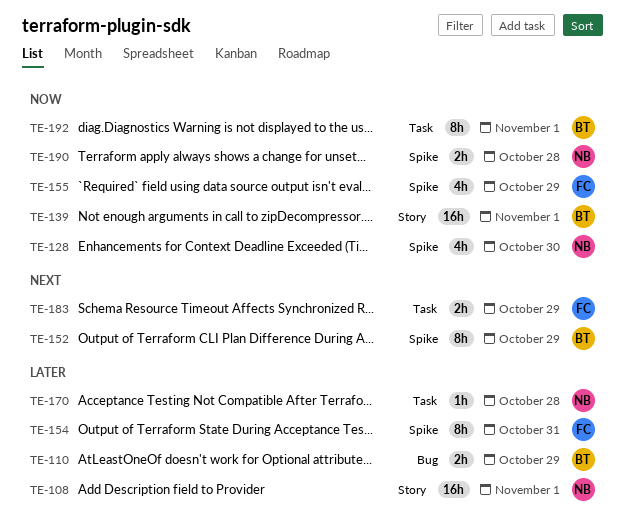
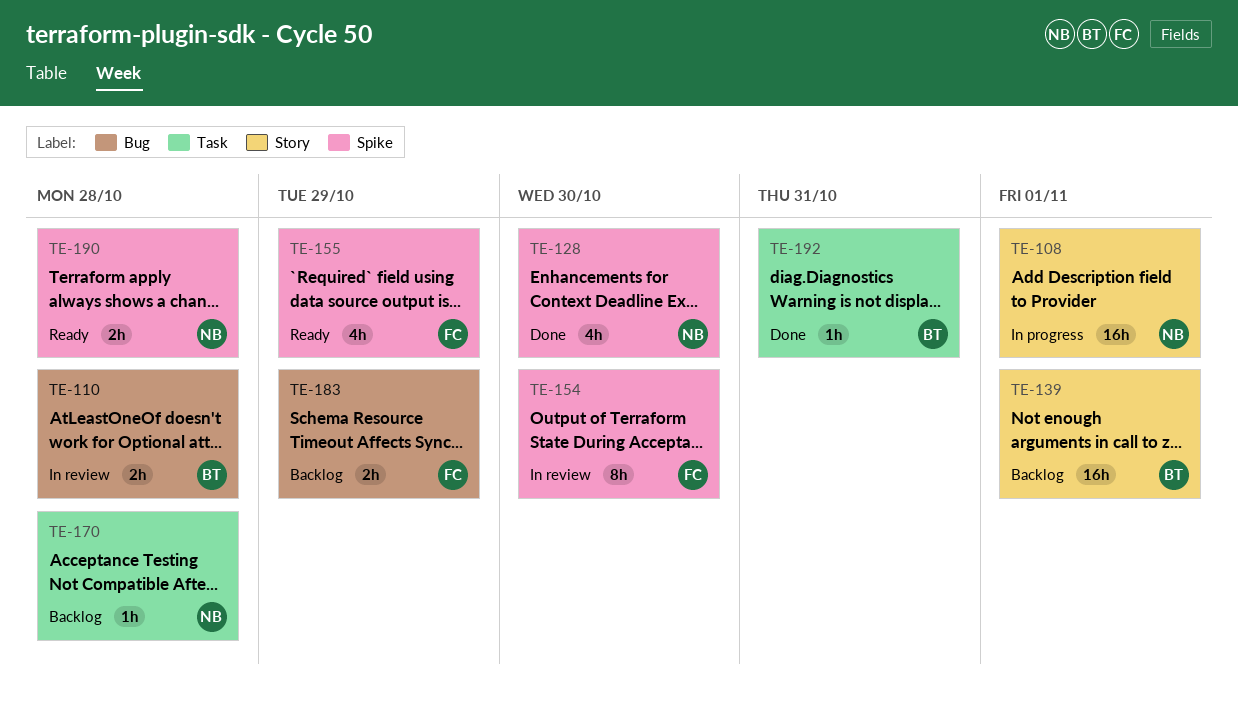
TE-110, due: Oct 29 -> Oct 28
TE-152: present -> none
TE-154, due: Oct 31 -> Oct 30
TE-183, label: Task -> Bug
TE-192, estimate: 8h -> 1h
TE-192, due: Nov 1 -> Oct 31

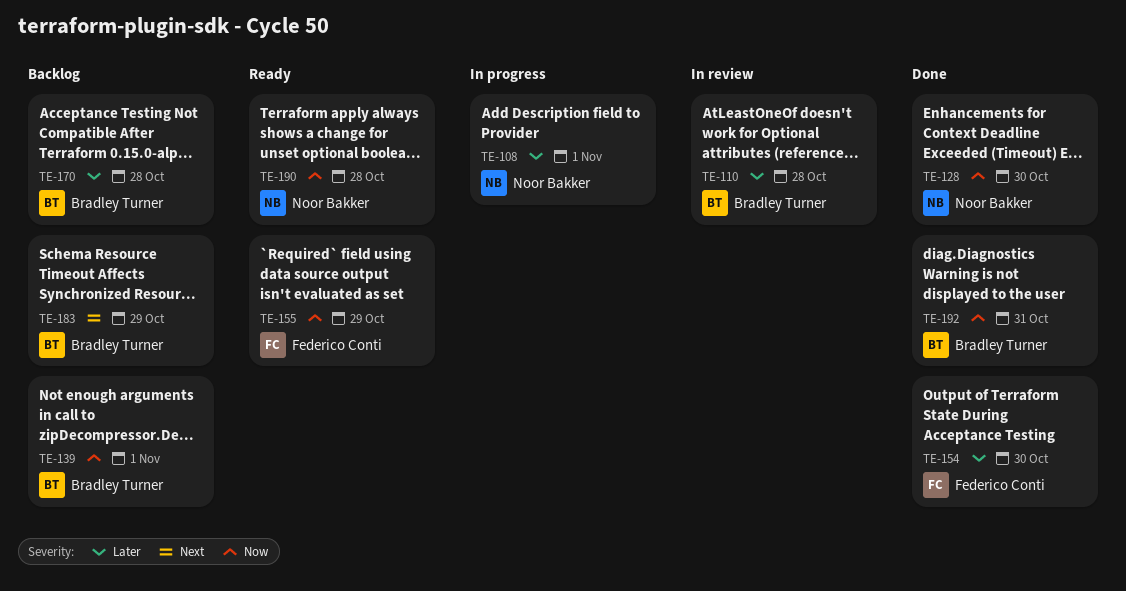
TE-154, status: In review -> Done
TE-170, owner: Noor Bakker -> Bradley Turner
TE-183, owner: Federico Conti -> Bradley Turner

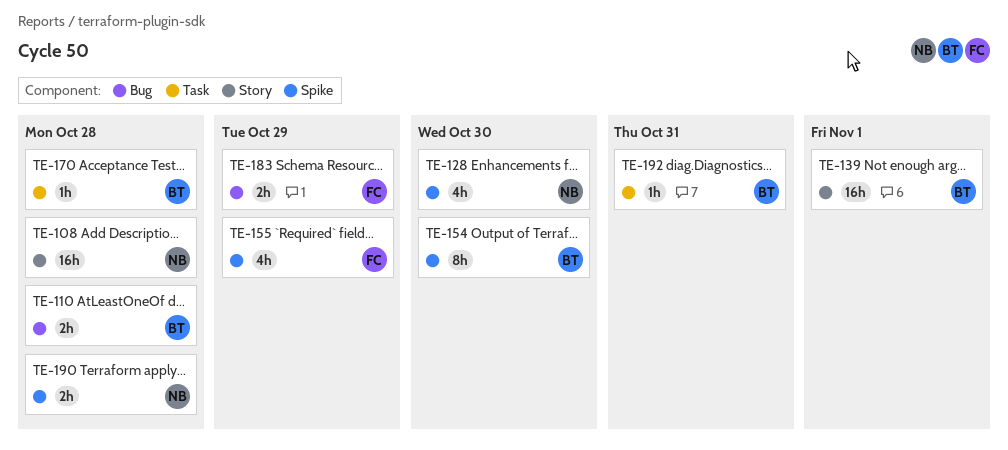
TE-108, due: Nov 1 -> Oct 28
TE-154, owner: Federico Conti -> Bradley Turner
TE-183, owner: Bradley Turner -> Federico Conti

